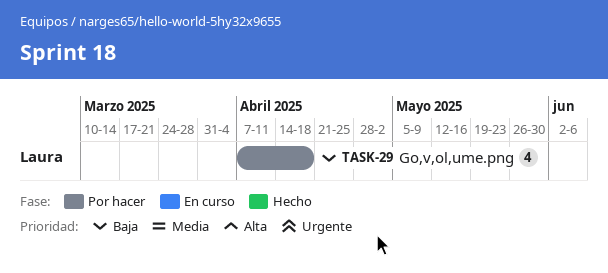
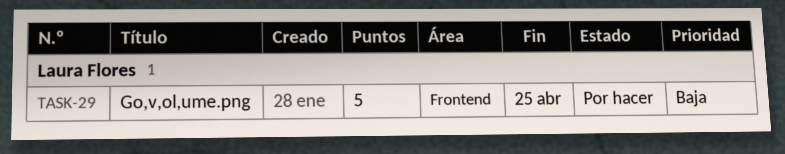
TASK-29, estimate: 4 -> 5
TASK-29, due: Apr 18 -> Apr 25

